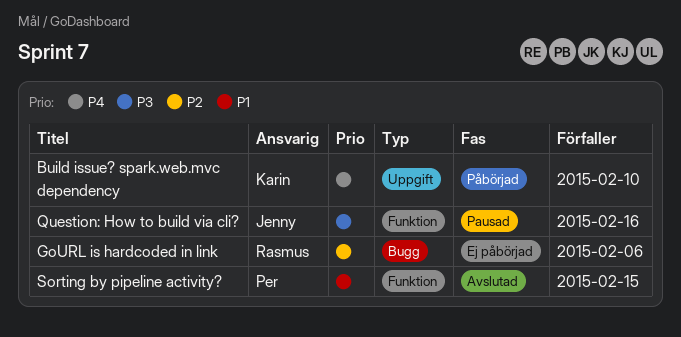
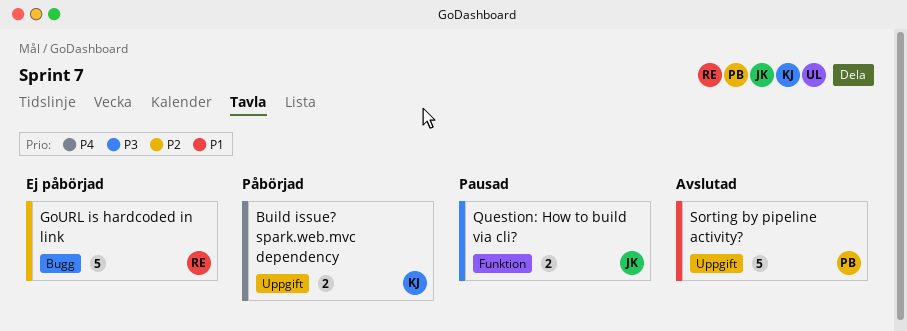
Sorting by pipeline activity?, label: Funktion -> Uppgift

